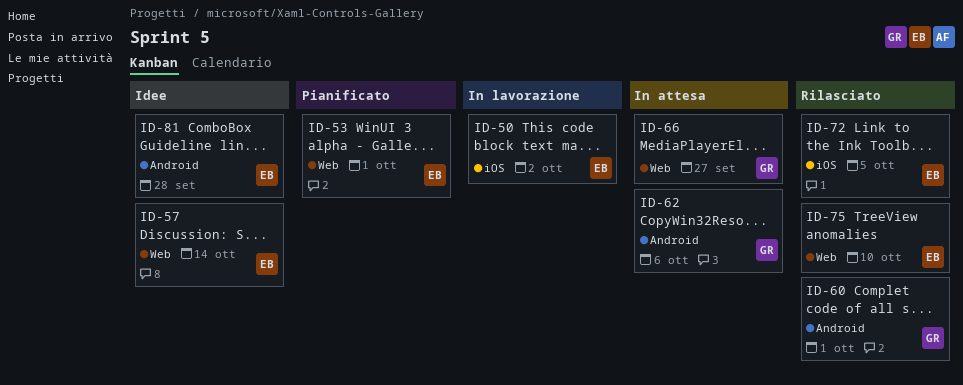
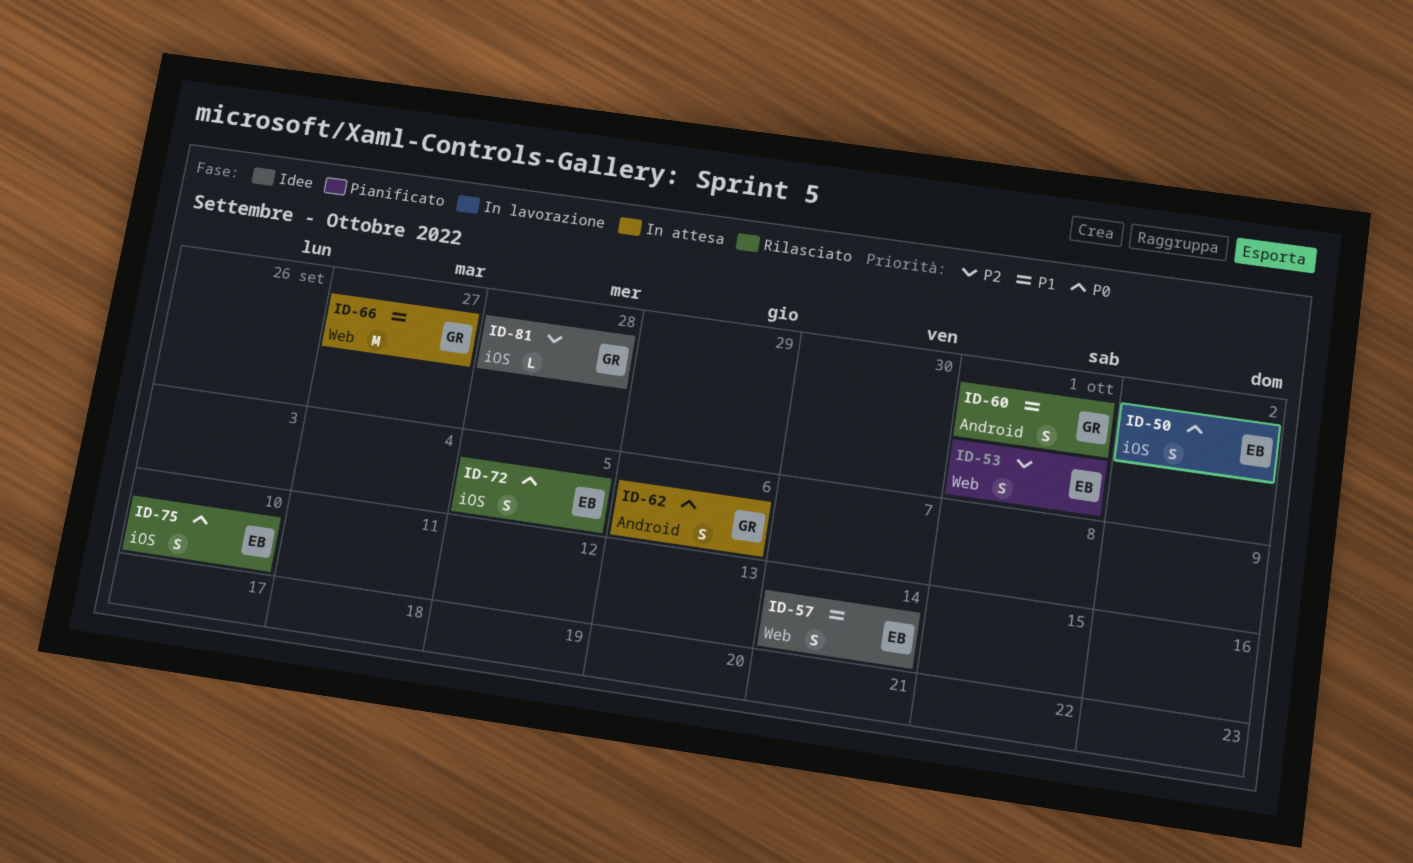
ID-75, label: Web -> iOS
ID-81, owner: EB -> GR
ID-81, label: Android -> iOS

